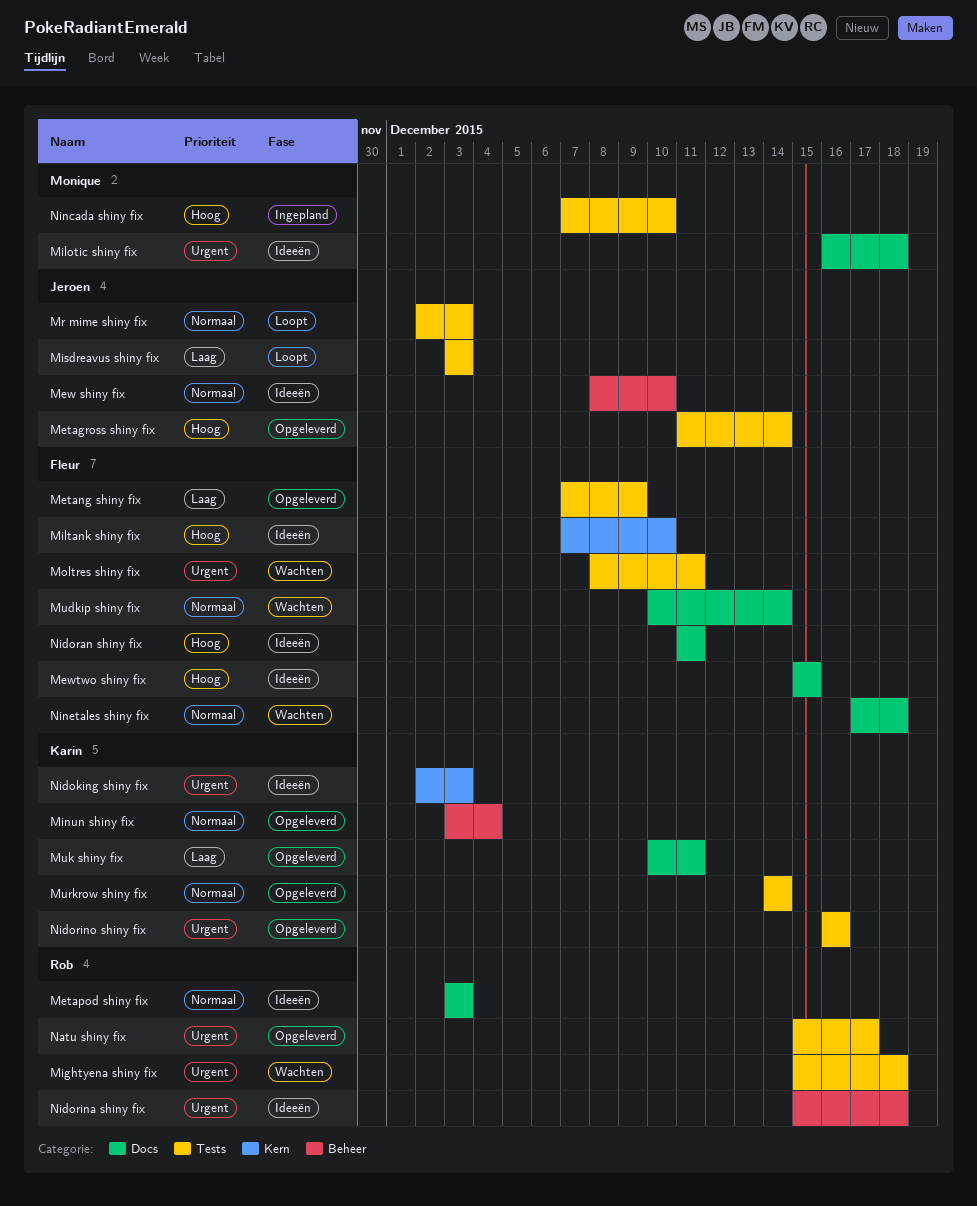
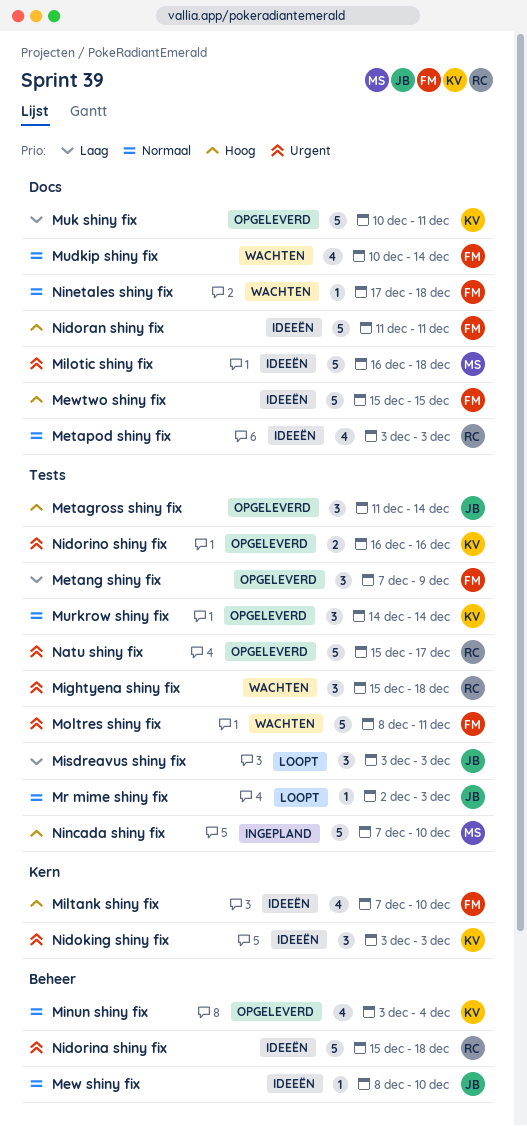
Nidoking shiny fix, start: Dec 2 -> Dec 3

